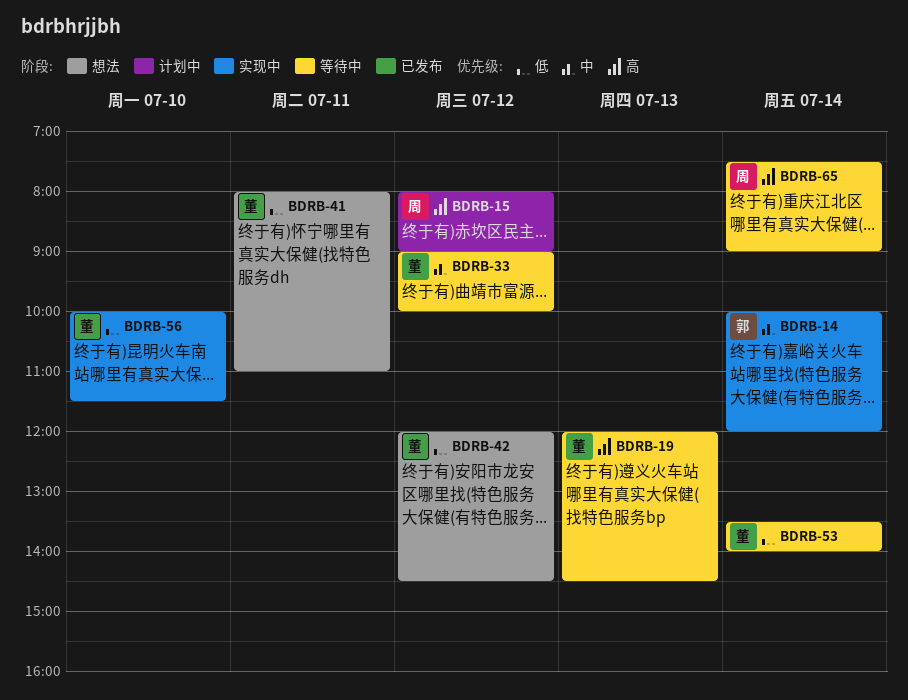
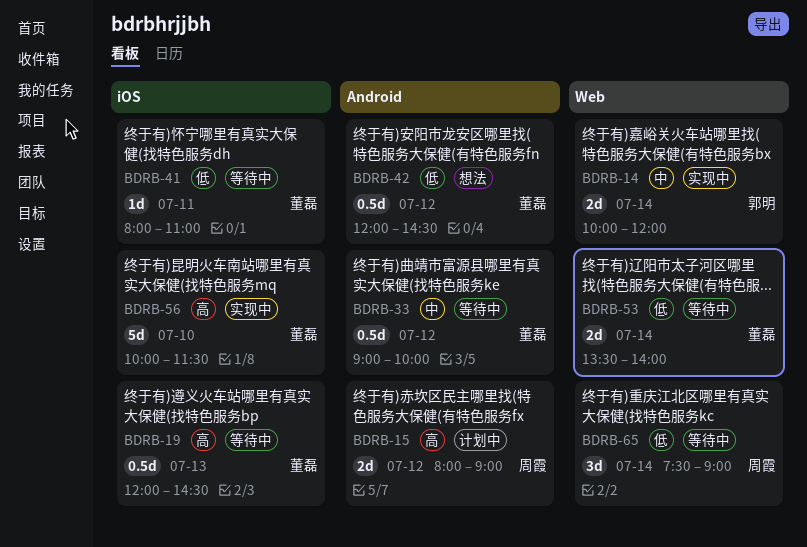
BDRB-41, status: 想法 -> 等待中
BDRB-56, priority: 低 -> 高
BDRB-65, priority: 高 -> 低

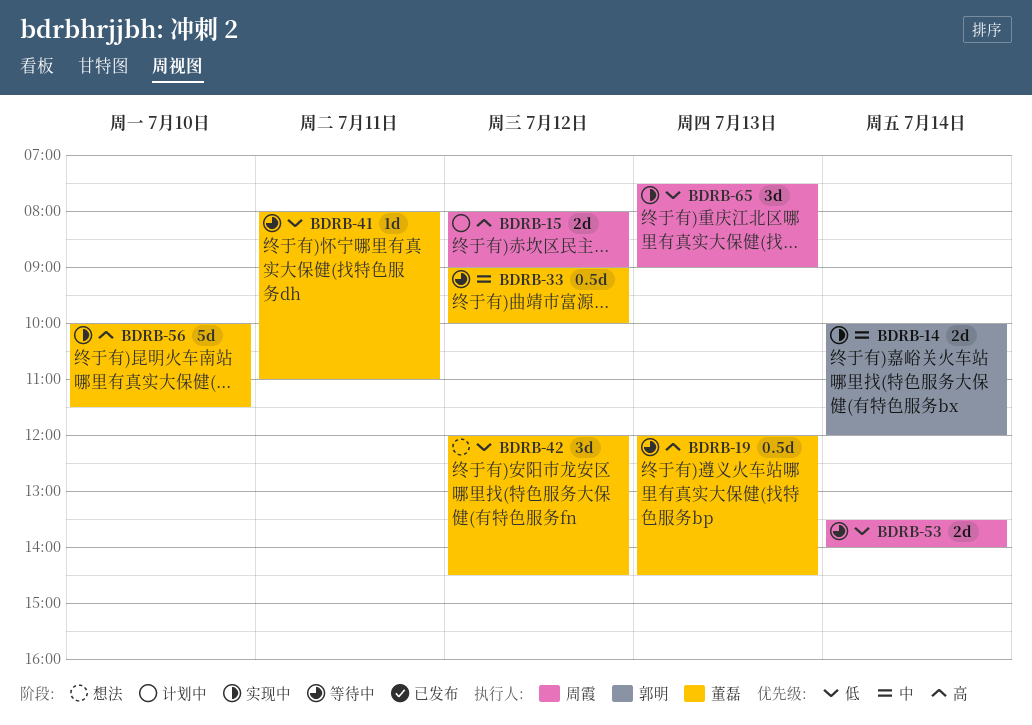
BDRB-42, estimate: 0.5d -> 3d
BDRB-53, owner: 董磊 -> 周霞
BDRB-65, status: 等待中 -> 实现中
BDRB-65, day: Jul 14 -> Jul 13

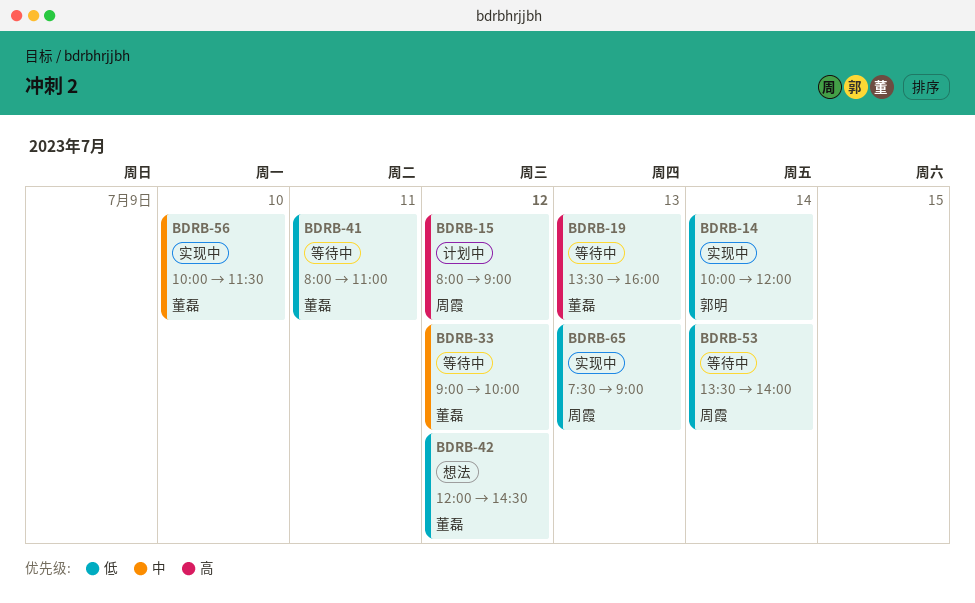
BDRB-14, priority: 中 -> 低
BDRB-19, begins: 12:00 -> 13:30
BDRB-19, ends: 14:30 -> 16:00
BDRB-56, priority: 高 -> 中

